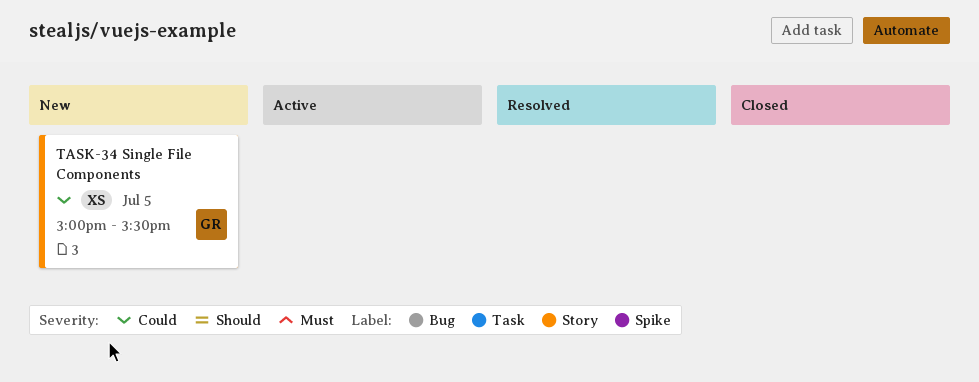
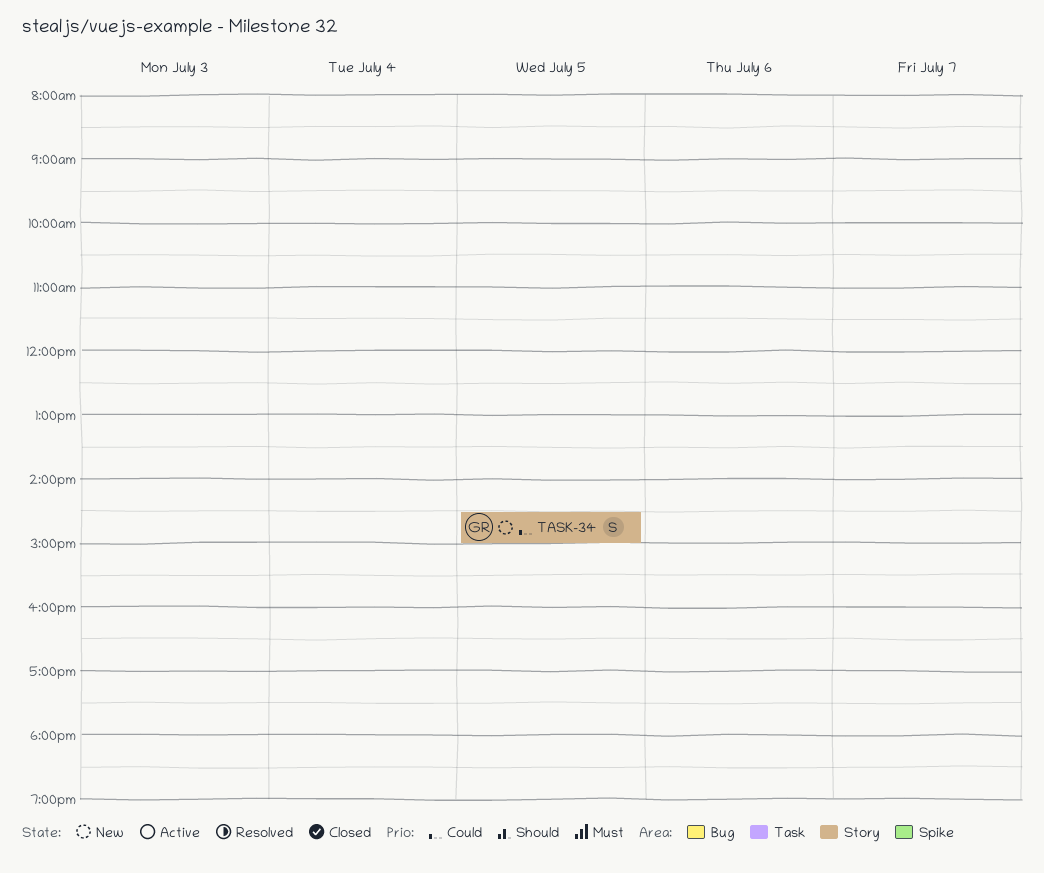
TASK-34, estimate: XS -> S
TASK-34, begins: 15:00 -> 14:30
TASK-34, ends: 15:30 -> 15:00

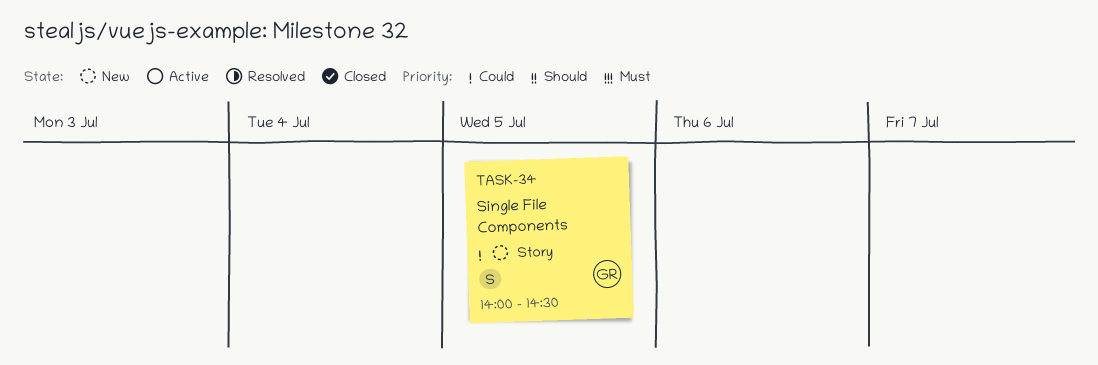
TASK-34, begins: 14:30 -> 14:00
TASK-34, ends: 15:00 -> 14:30

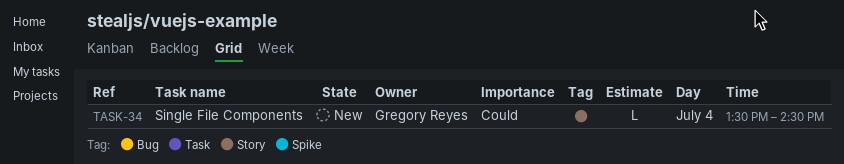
TASK-34, estimate: S -> L
TASK-34, day: Jul 5 -> Jul 4
TASK-34, begins: 14:00 -> 13:30

